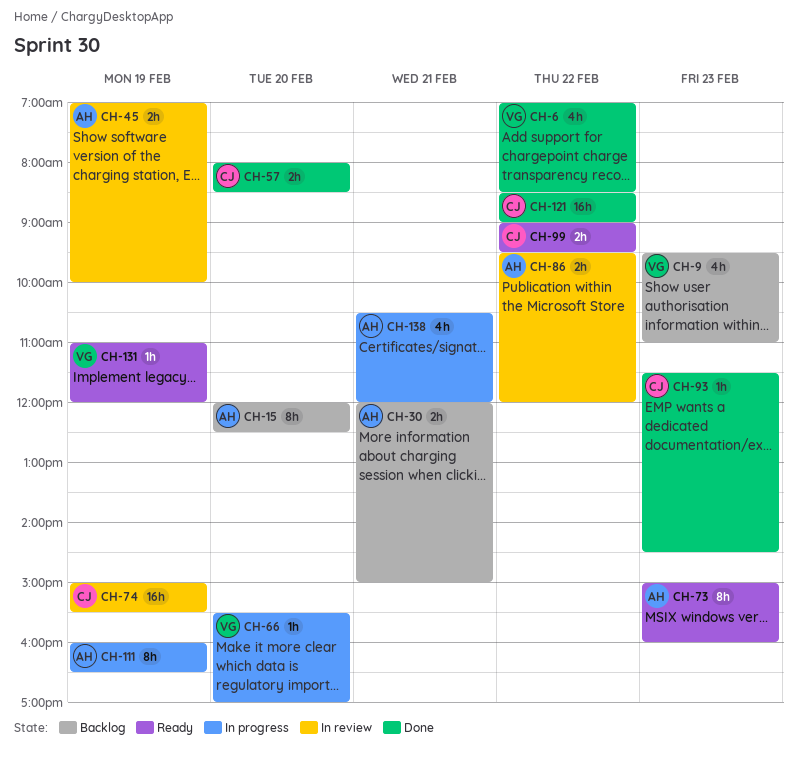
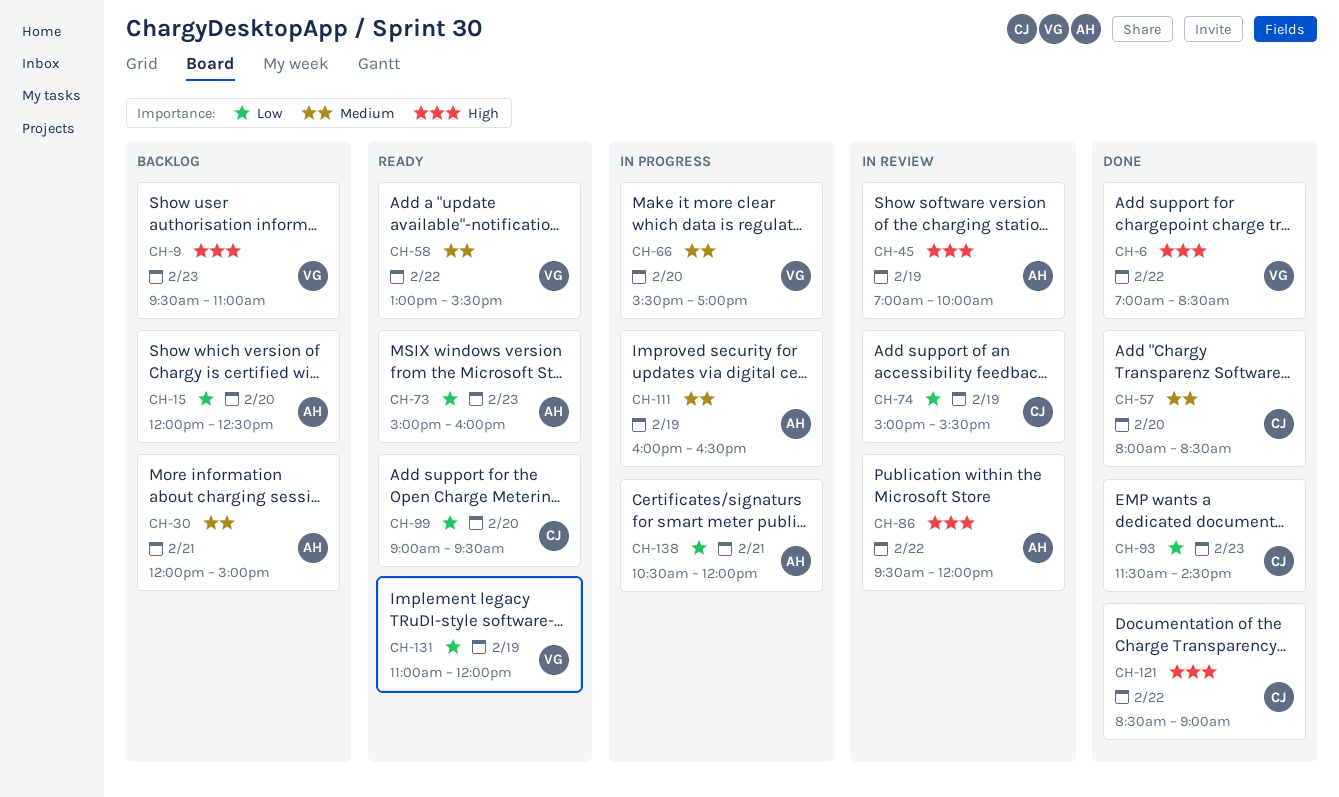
CH-58: none -> present
CH-99, day: Feb 22 -> Feb 20

